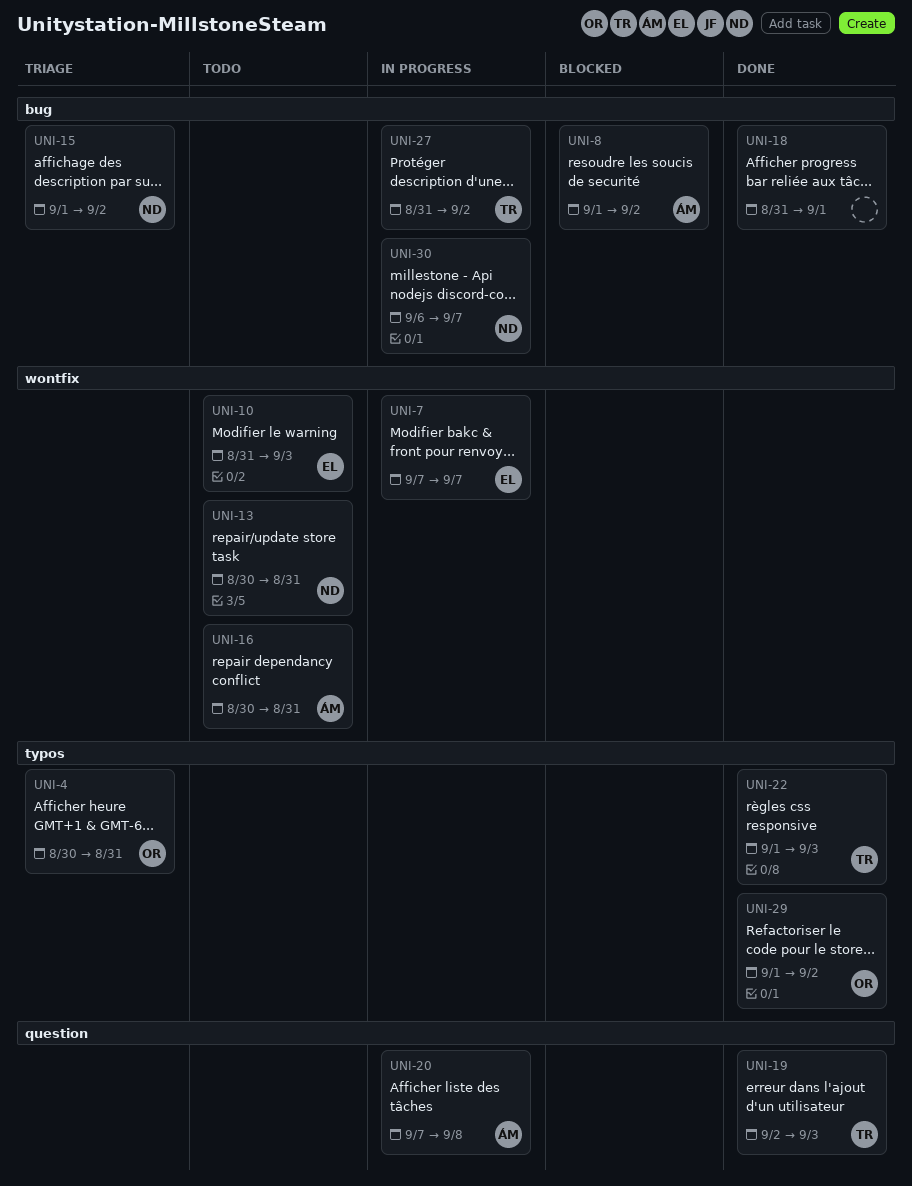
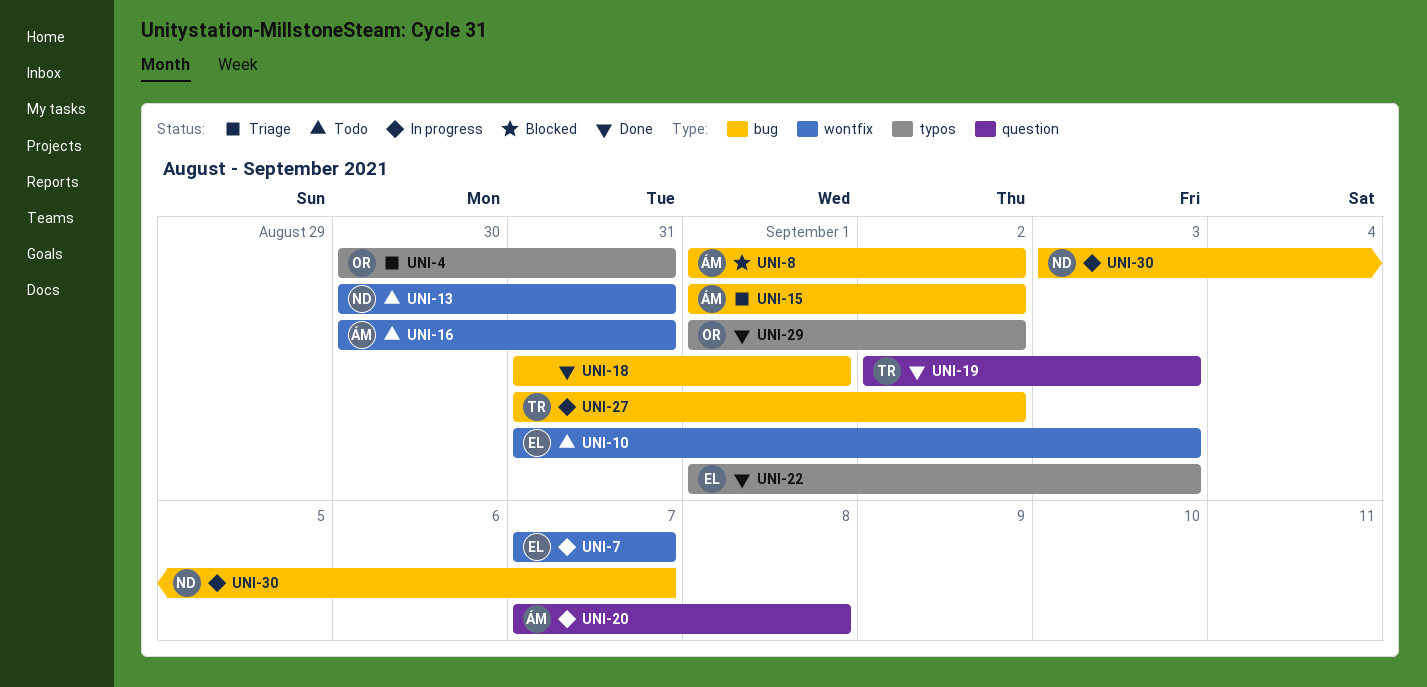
UNI-15, owner: ND -> ÁM
UNI-22, owner: TR -> EL
UNI-30, start: Sep 6 -> Sep 3

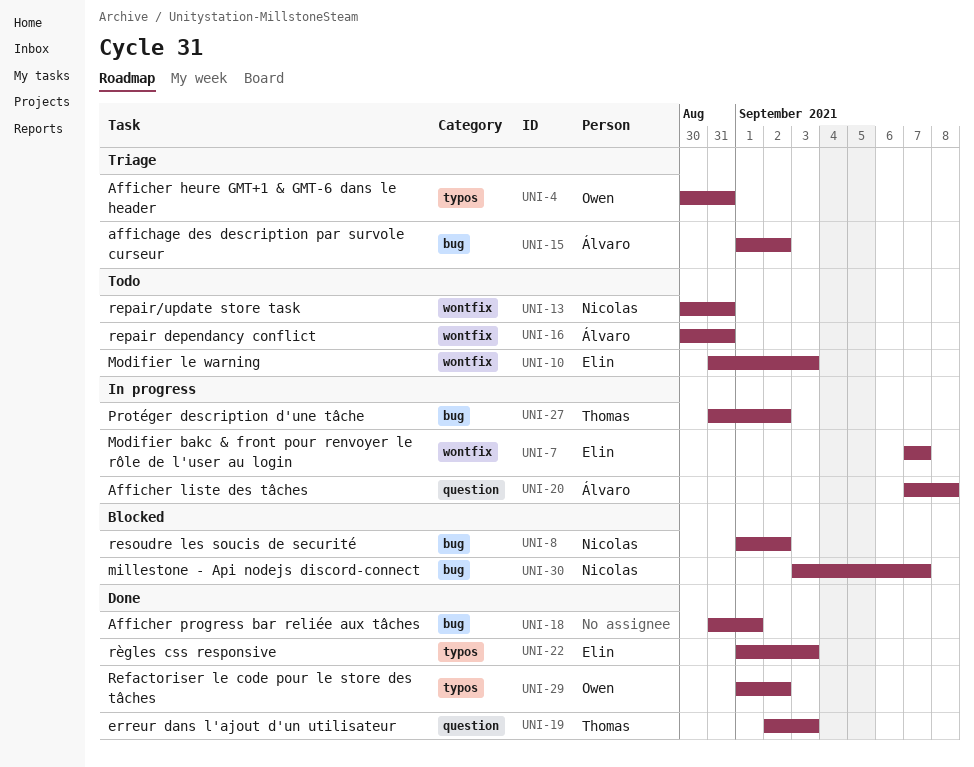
UNI-8, owner: Álvaro -> Nicolas
UNI-30, status: In progress -> Blocked

